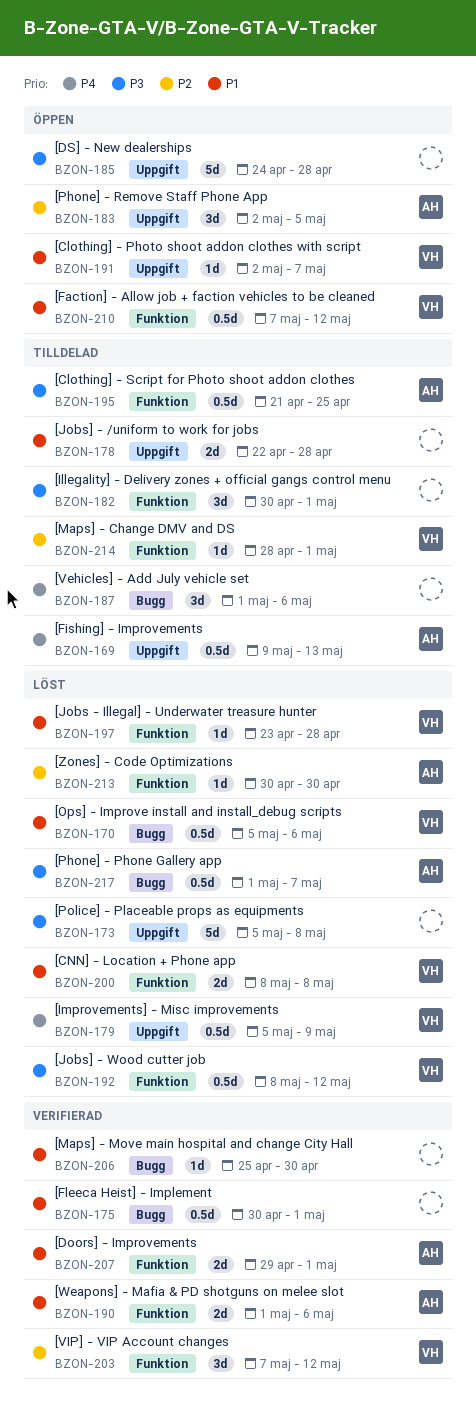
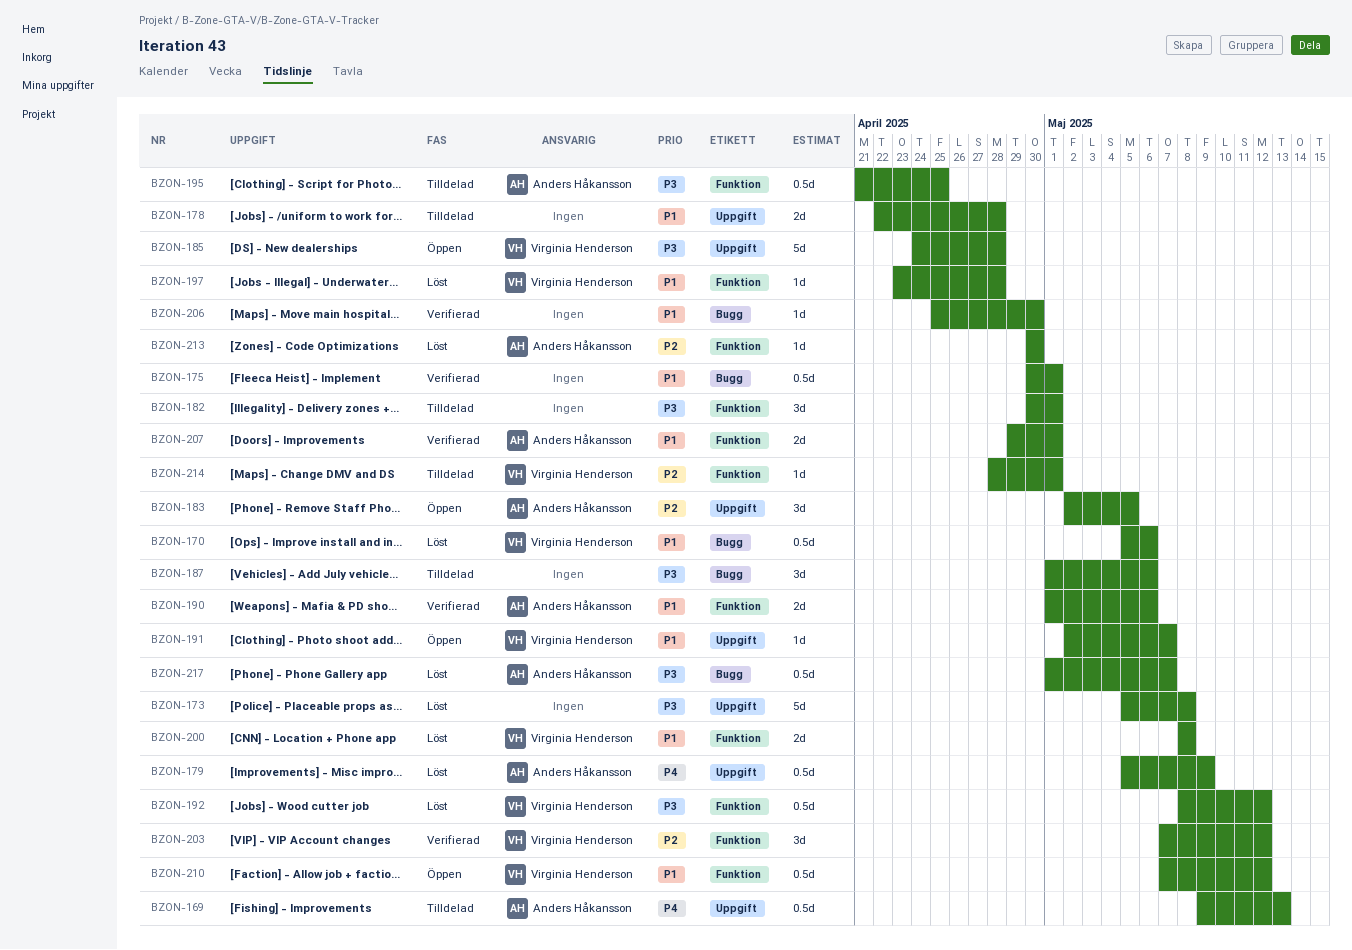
BZON-179, owner: Virginia Henderson -> Anders Håkansson
BZON-185, owner: none -> Virginia Henderson
BZON-187, priority: P4 -> P3

